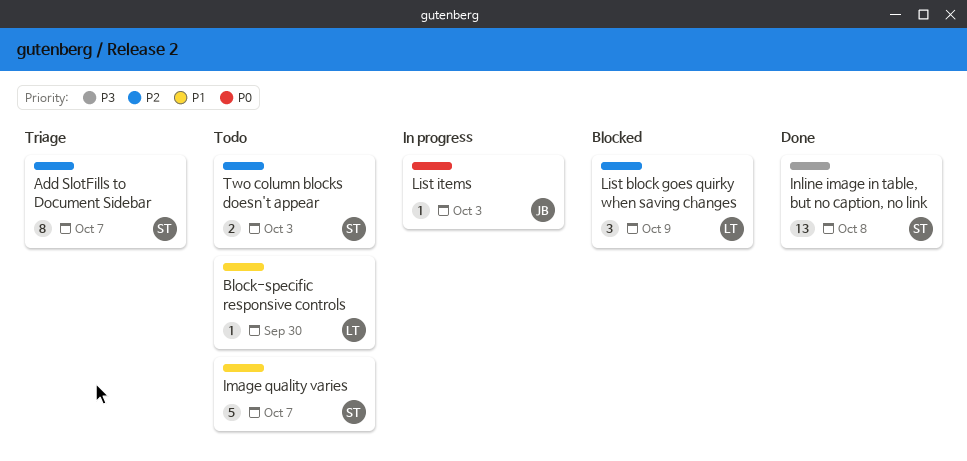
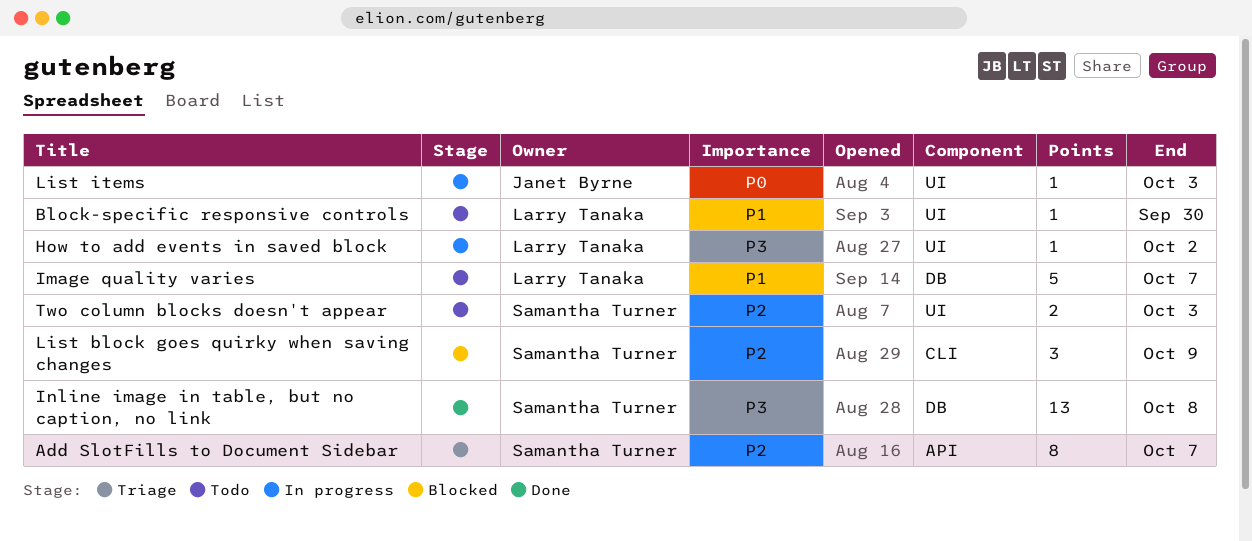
How to add events in saved block: none -> present
Image quality varies, owner: Samantha Turner -> Larry Tanaka
List block goes quirky when saving changes, owner: Larry Tanaka -> Samantha Turner

